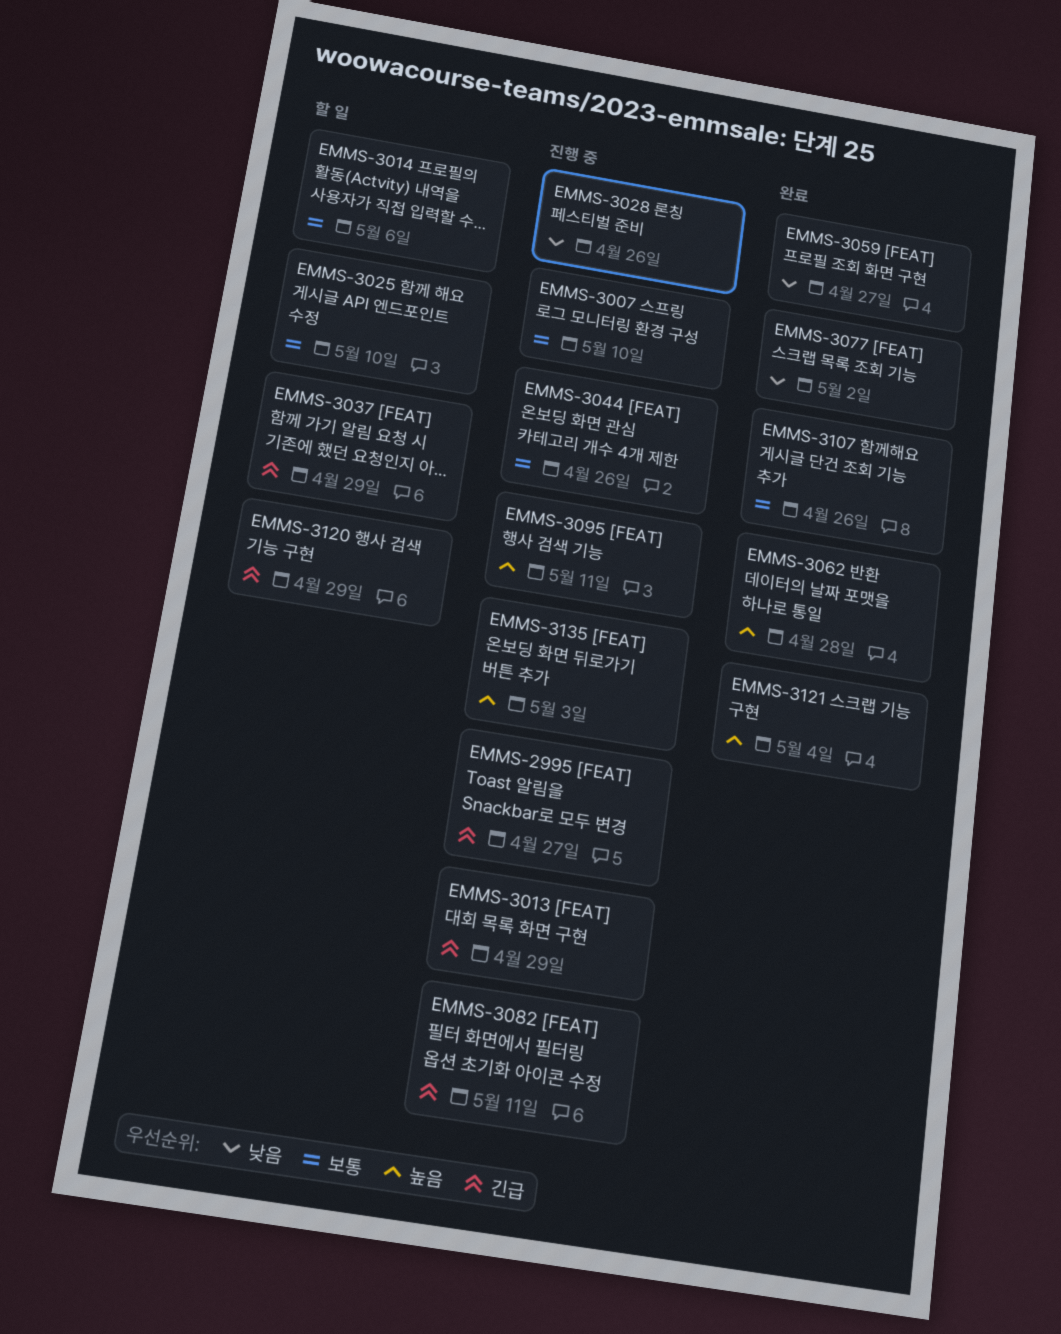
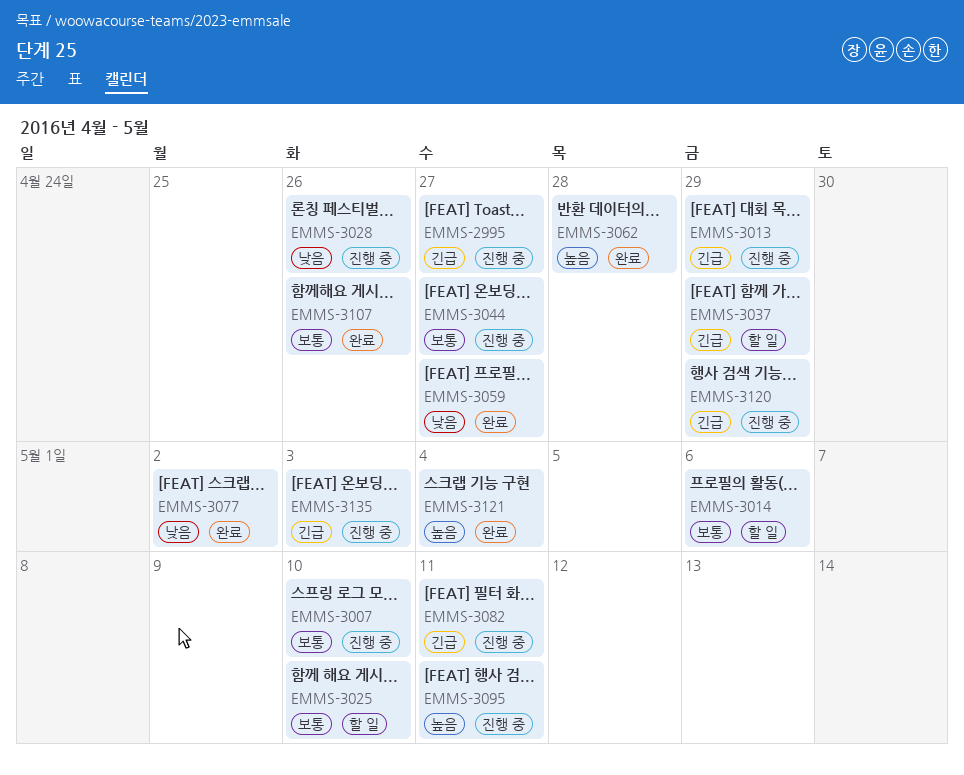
EMMS-3044, due: Apr 26 -> Apr 27
EMMS-3120, status: 할 일 -> 진행 중
EMMS-3135, priority: 높음 -> 긴급

